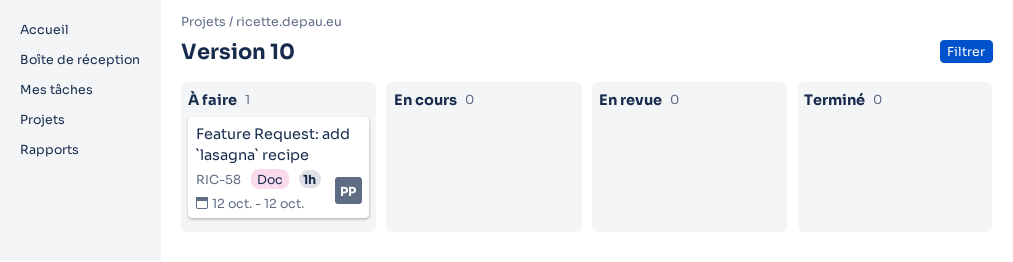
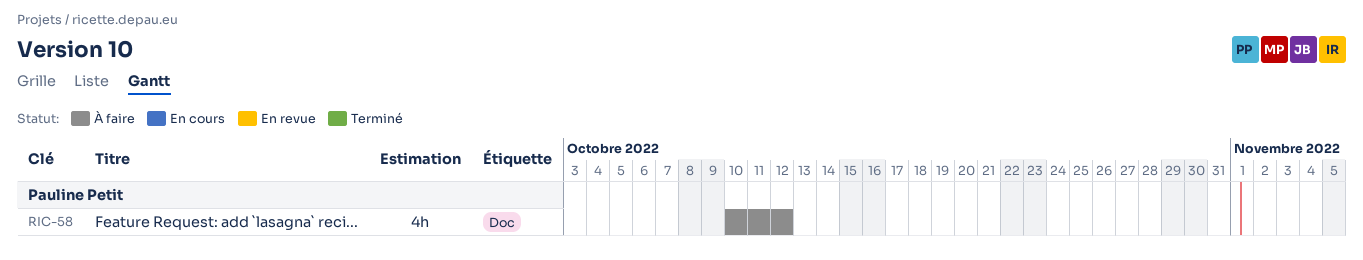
RIC-58, estimate: 1h -> 4h
RIC-58, start: Oct 12 -> Oct 10

